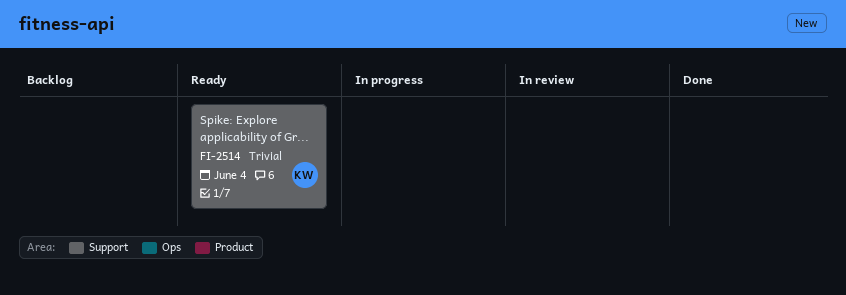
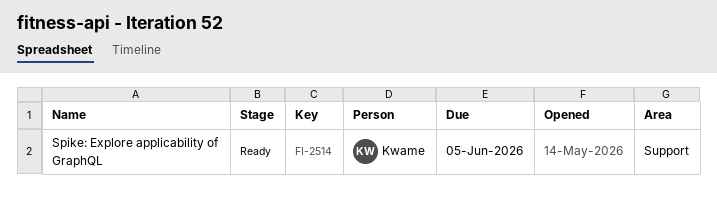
FI-2514, due: Jun 4 -> Jun 5

